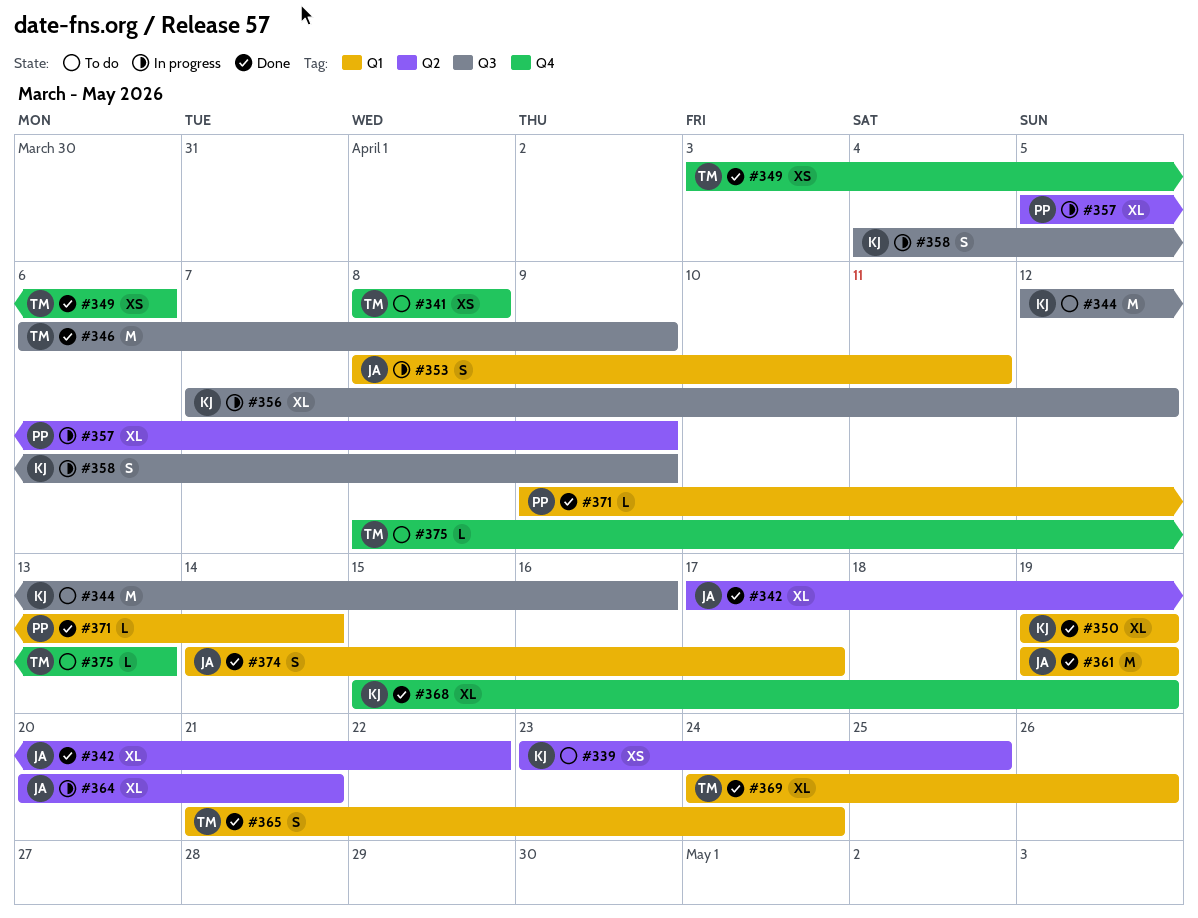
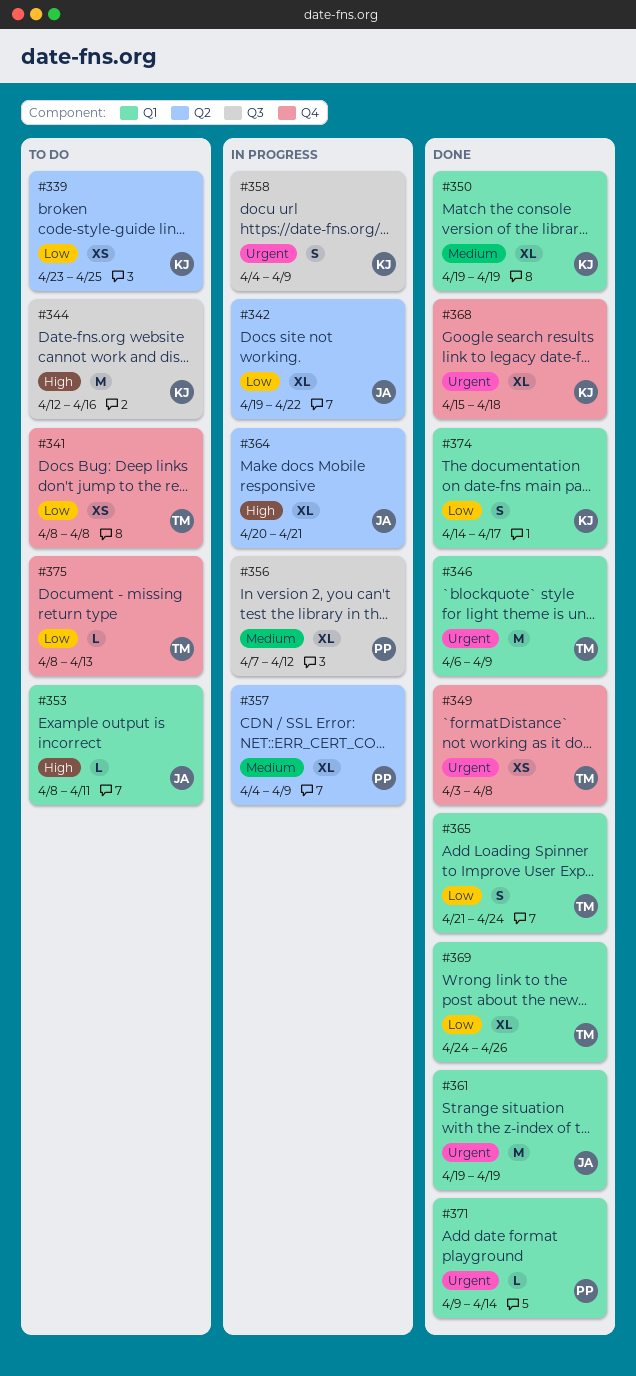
#342, status: Done -> In progress
#342, start: Apr 17 -> Apr 19
#346, label: Q3 -> Q1
#349, due: Apr 6 -> Apr 8
#353, status: In progress -> To do
#353, estimate: S -> L
#356, owner: KJ -> PP
#357, start: Apr 5 -> Apr 4
#368, due: Apr 19 -> Apr 18
#374, owner: JA -> KJ

